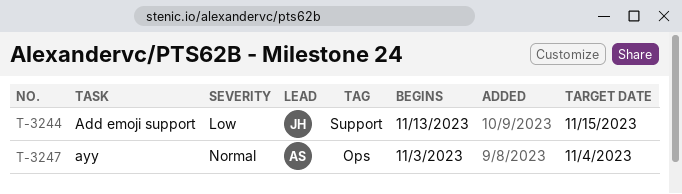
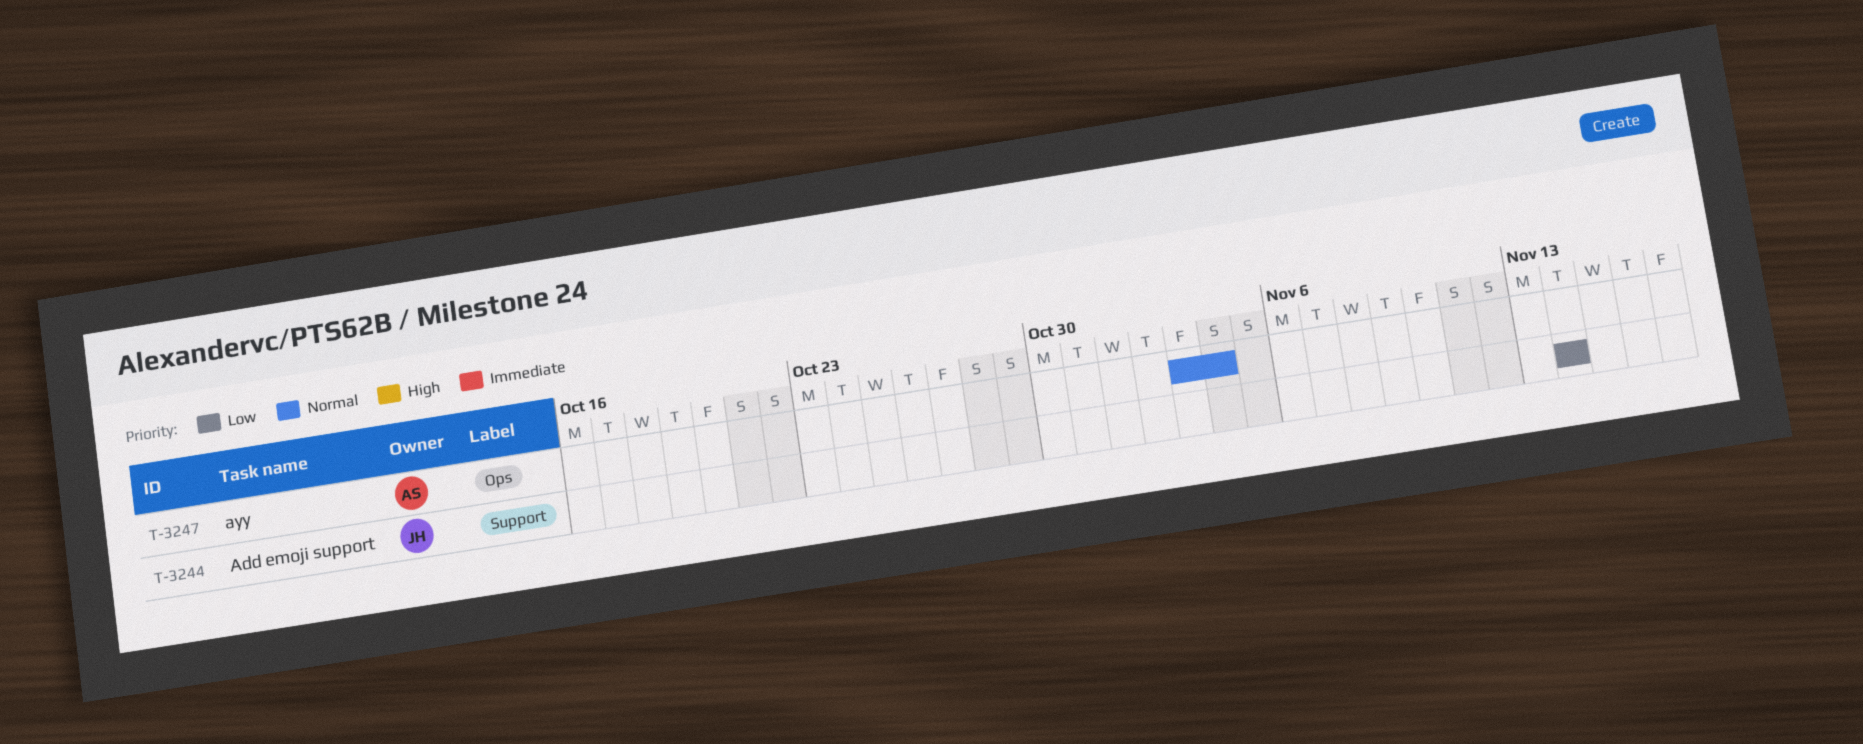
T-3244, start: Nov 13 -> Nov 14
T-3244, due: Nov 15 -> Nov 14

